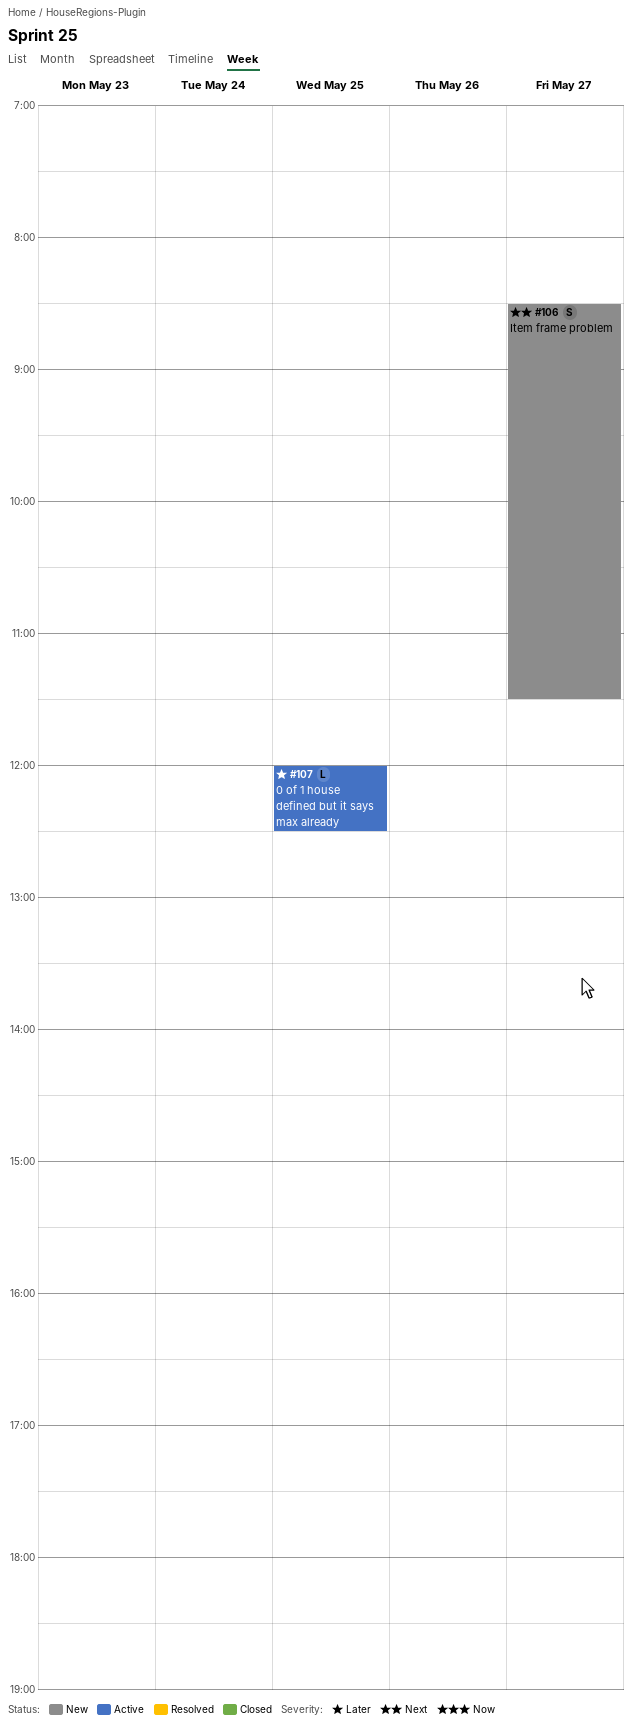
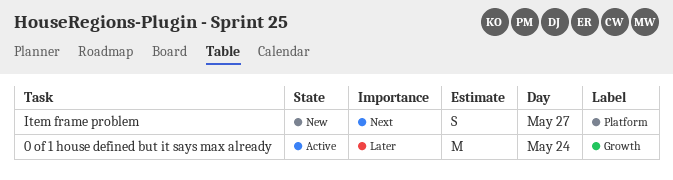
0 of 1 house defined but it says max already, estimate: L -> M
0 of 1 house defined but it says max already, day: May 25 -> May 24

